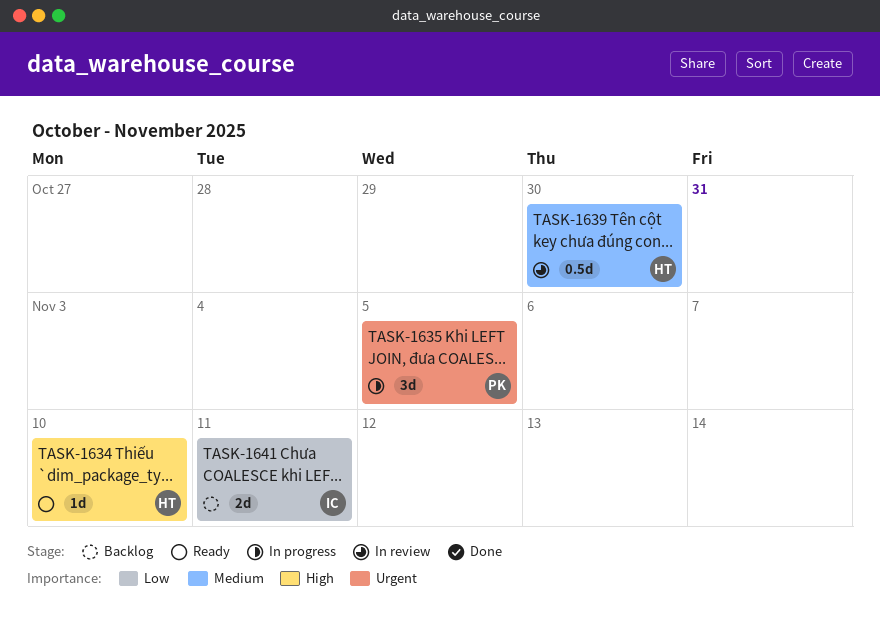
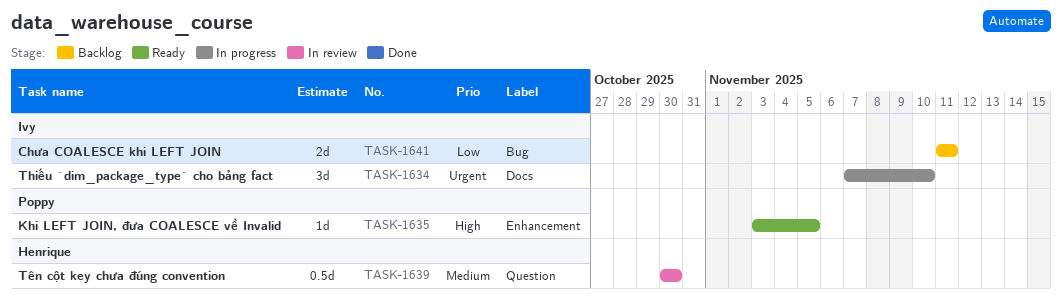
TASK-1634, status: Ready -> In progress
TASK-1634, owner: Henrique -> Ivy
TASK-1634, priority: High -> Urgent
TASK-1634, estimate: 1d -> 3d
TASK-1635, status: In progress -> Ready
TASK-1635, priority: Urgent -> High
TASK-1635, estimate: 3d -> 1d

